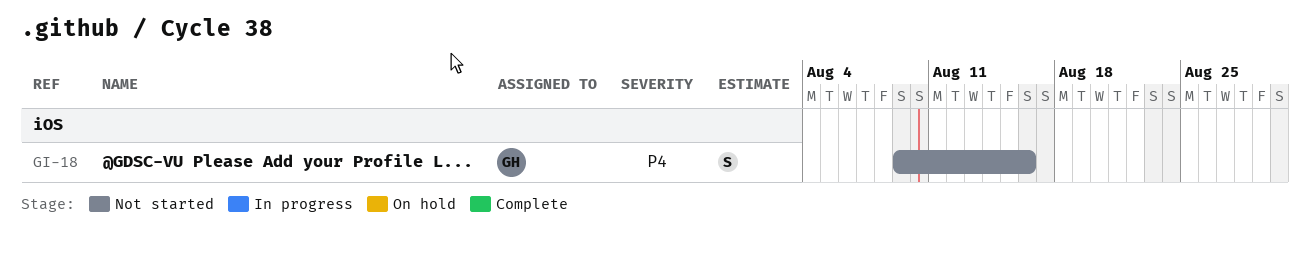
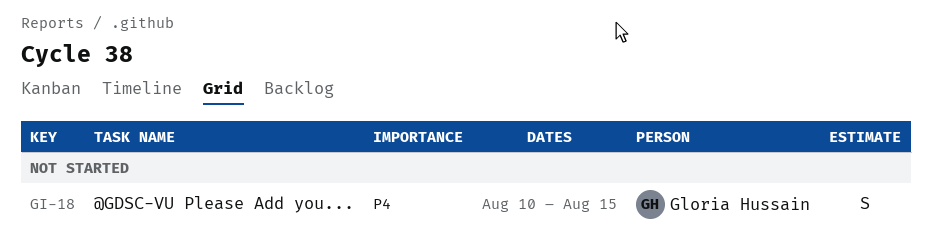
GI-18, start: Aug 9 -> Aug 10
GI-18, due: Aug 16 -> Aug 15

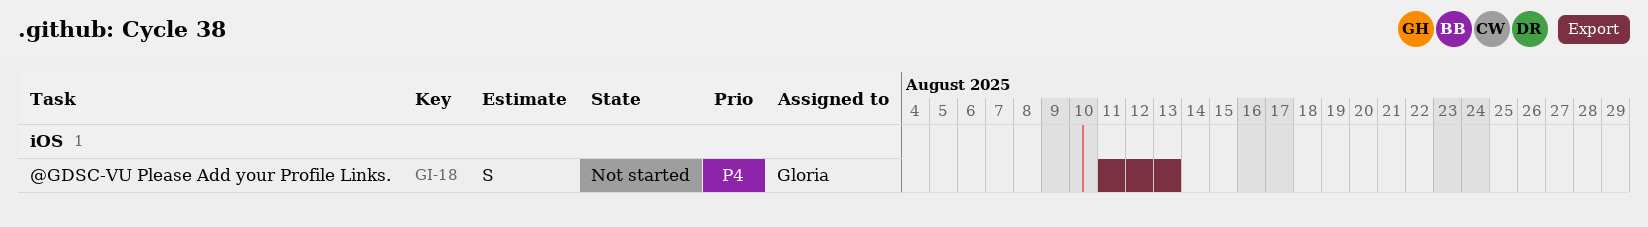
GI-18, start: Aug 10 -> Aug 11
GI-18, due: Aug 15 -> Aug 13

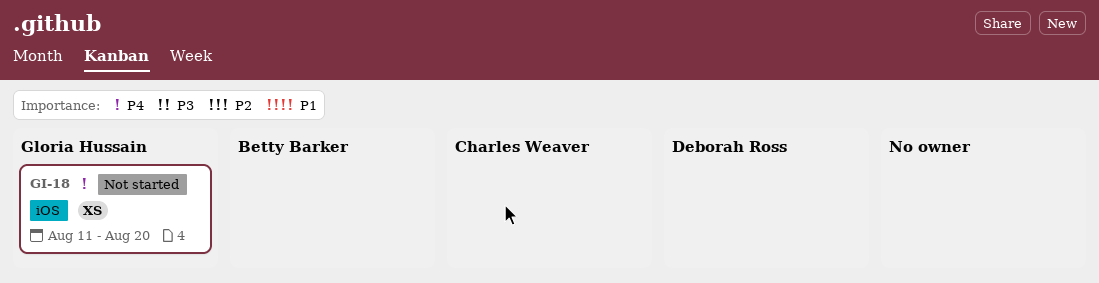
GI-18, estimate: S -> XS
GI-18, due: Aug 13 -> Aug 20

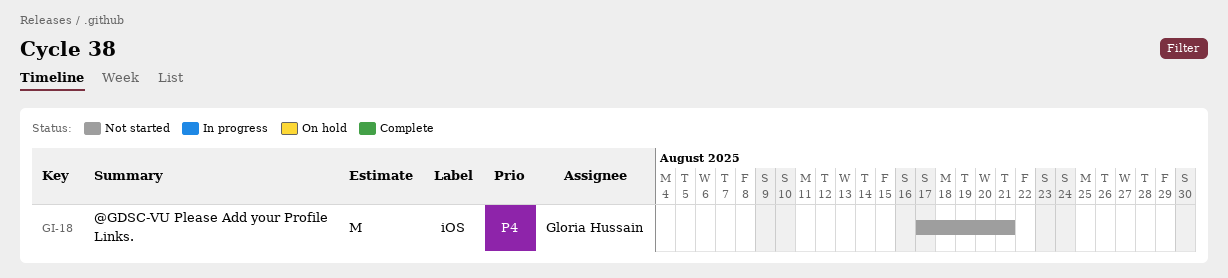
GI-18, estimate: XS -> M
GI-18, start: Aug 11 -> Aug 17
GI-18, due: Aug 20 -> Aug 21

